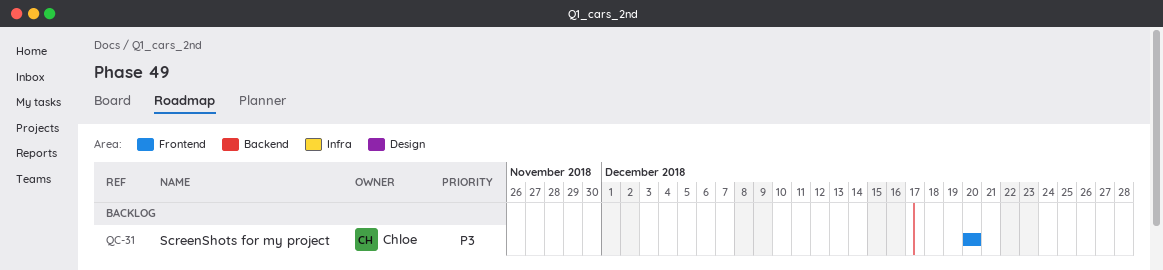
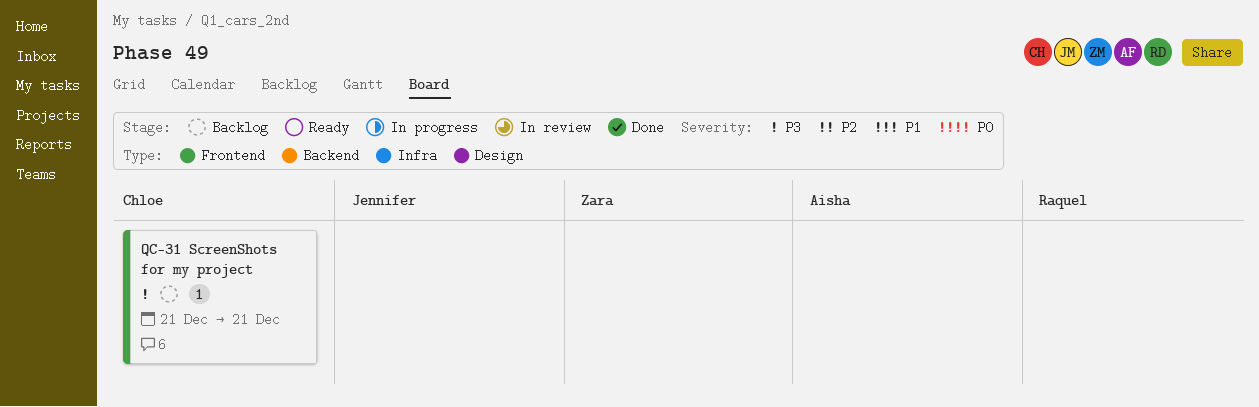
QC-31, start: Dec 20 -> Dec 21
QC-31, due: Dec 20 -> Dec 21

